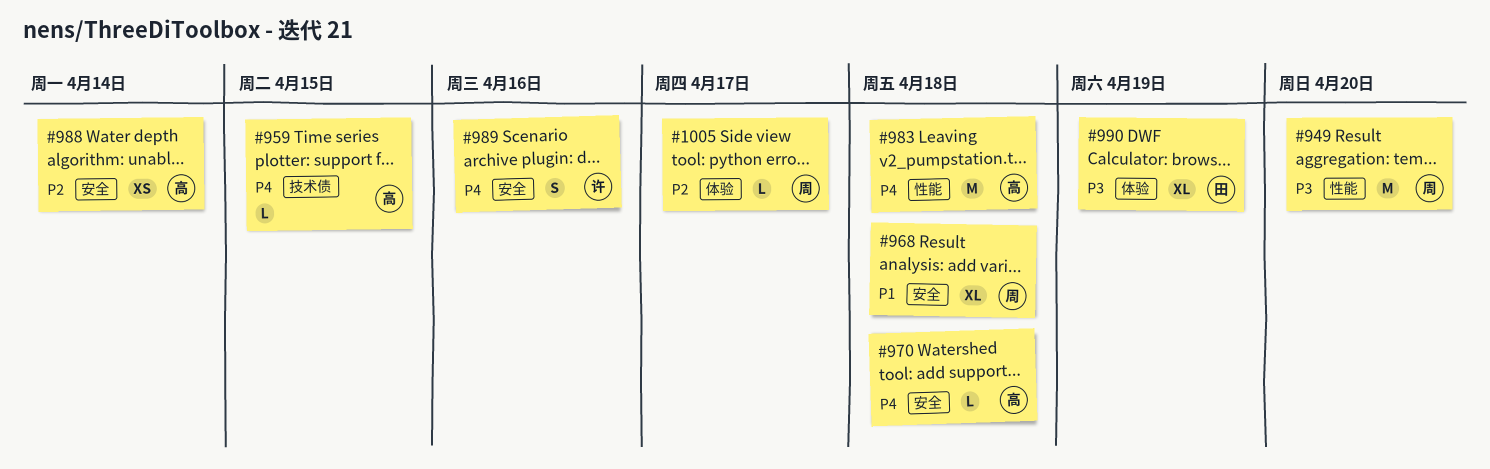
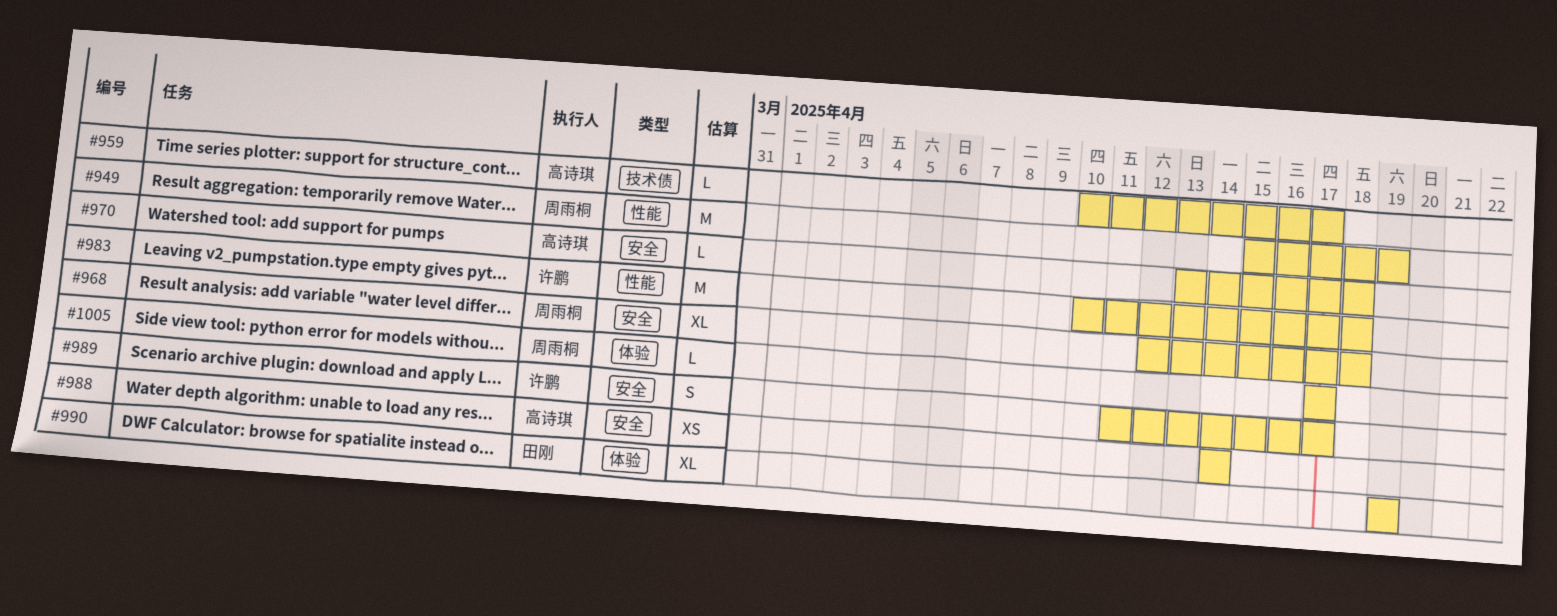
#949, due: Apr 20 -> Apr 19
#959, due: Apr 15 -> Apr 17
#983, owner: 高诗琪 -> 许鹏
#989, due: Apr 16 -> Apr 17

